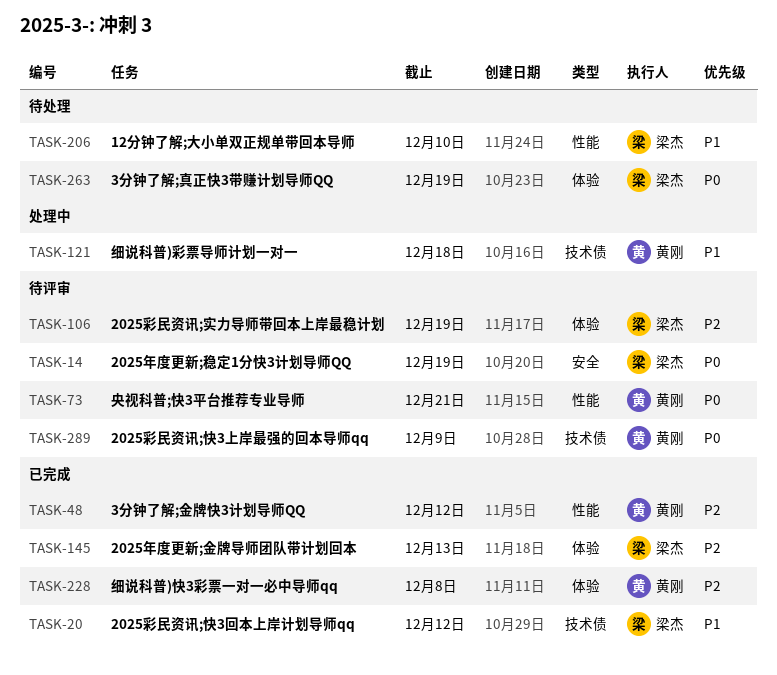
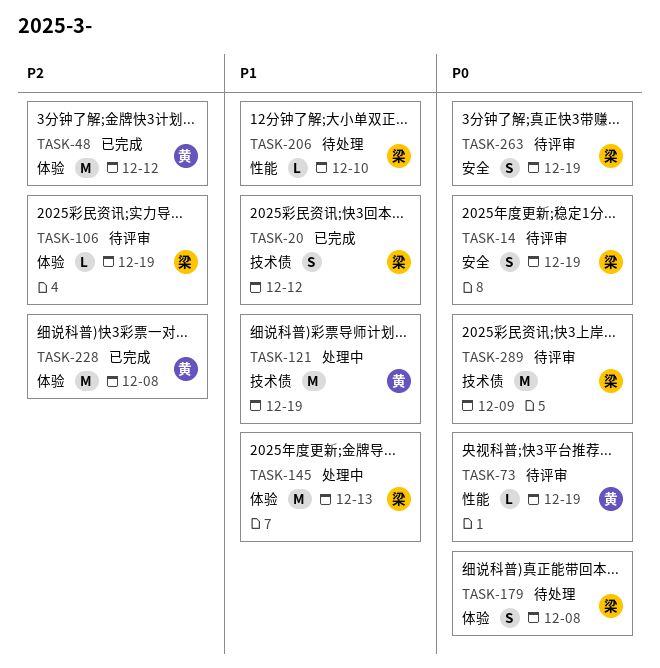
TASK-48, label: 性能 -> 体验
TASK-73, due: Dec 21 -> Dec 19
TASK-121, due: Dec 18 -> Dec 19
TASK-145, status: 已完成 -> 处理中
TASK-145, priority: P2 -> P1
TASK-179: none -> present
TASK-263, status: 待处理 -> 待评审
TASK-263, label: 体验 -> 安全
TASK-289, owner: 黄刚 -> 梁杰

